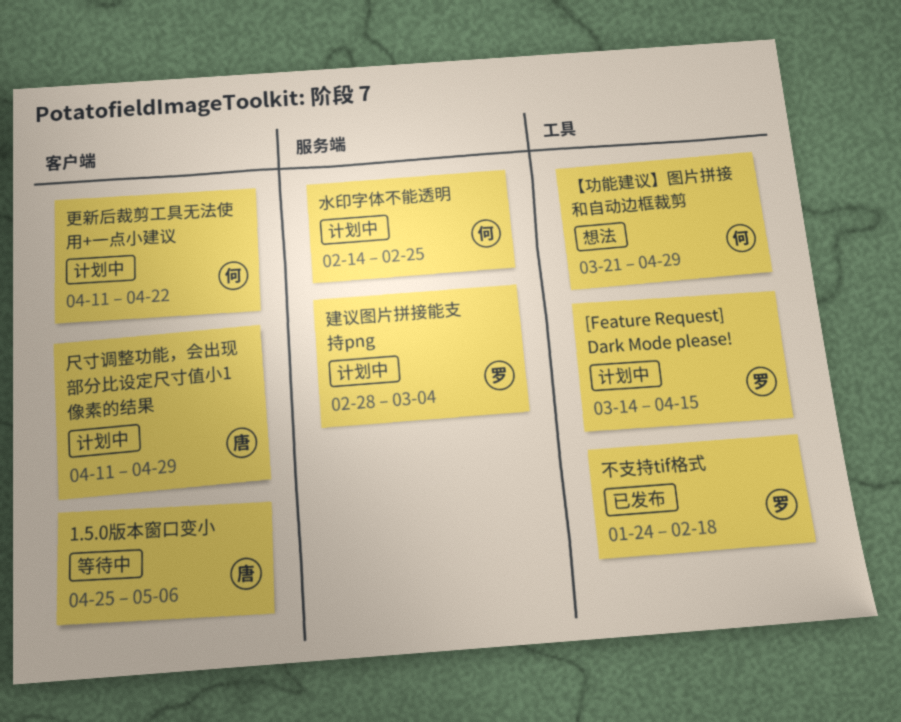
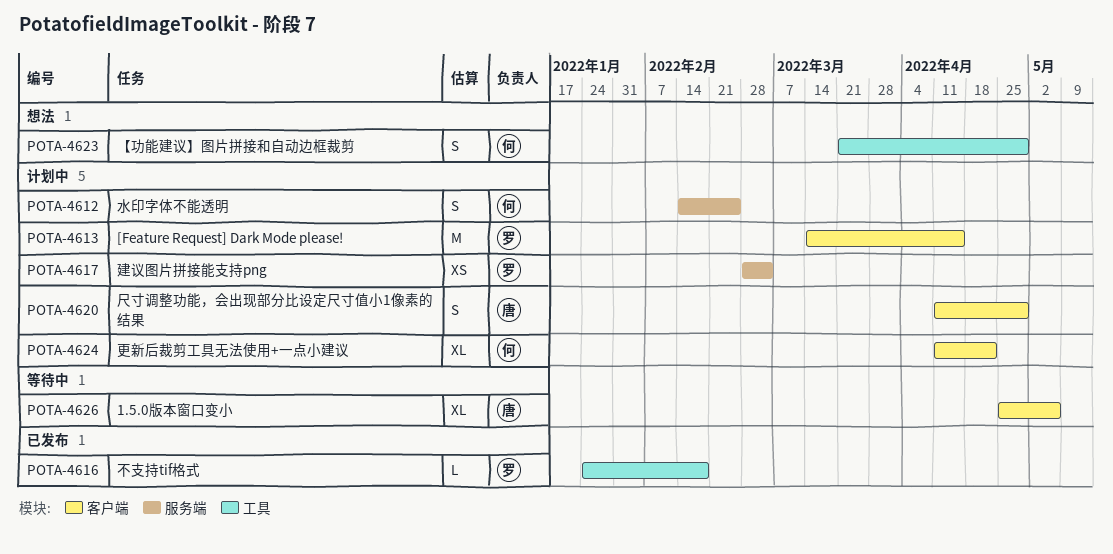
[Feature Request] Dark Mode please!, label: 工具 -> 客户端

